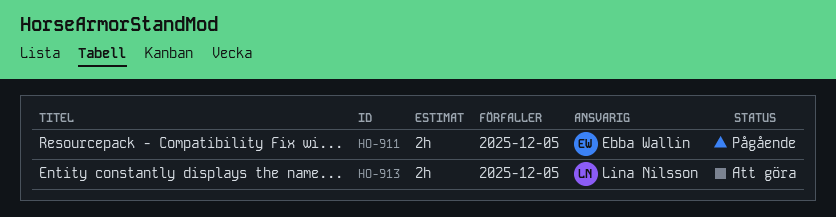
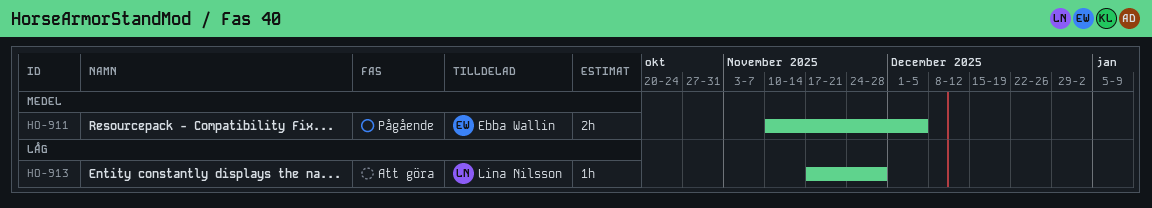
HO-913, estimate: 2h -> 1h
HO-913, due: Dec 5 -> Nov 28

